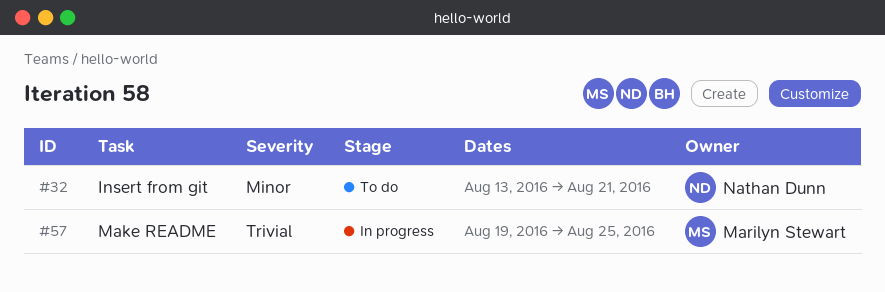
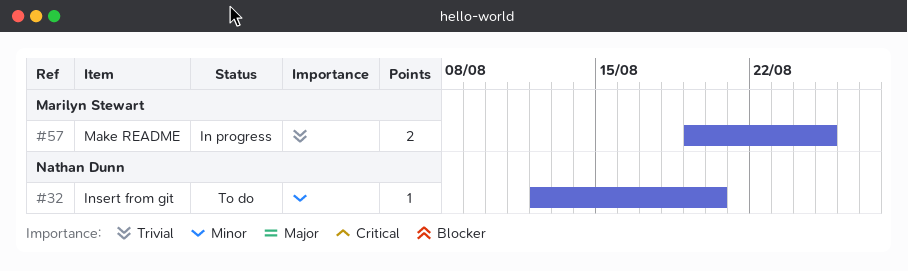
#32, start: Aug 13 -> Aug 12
#32, due: Aug 21 -> Aug 20

